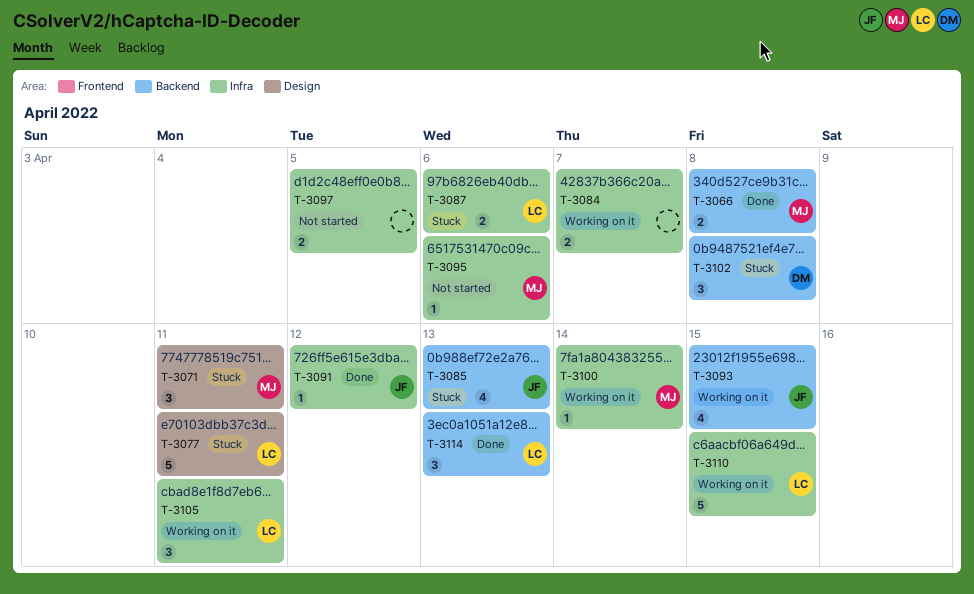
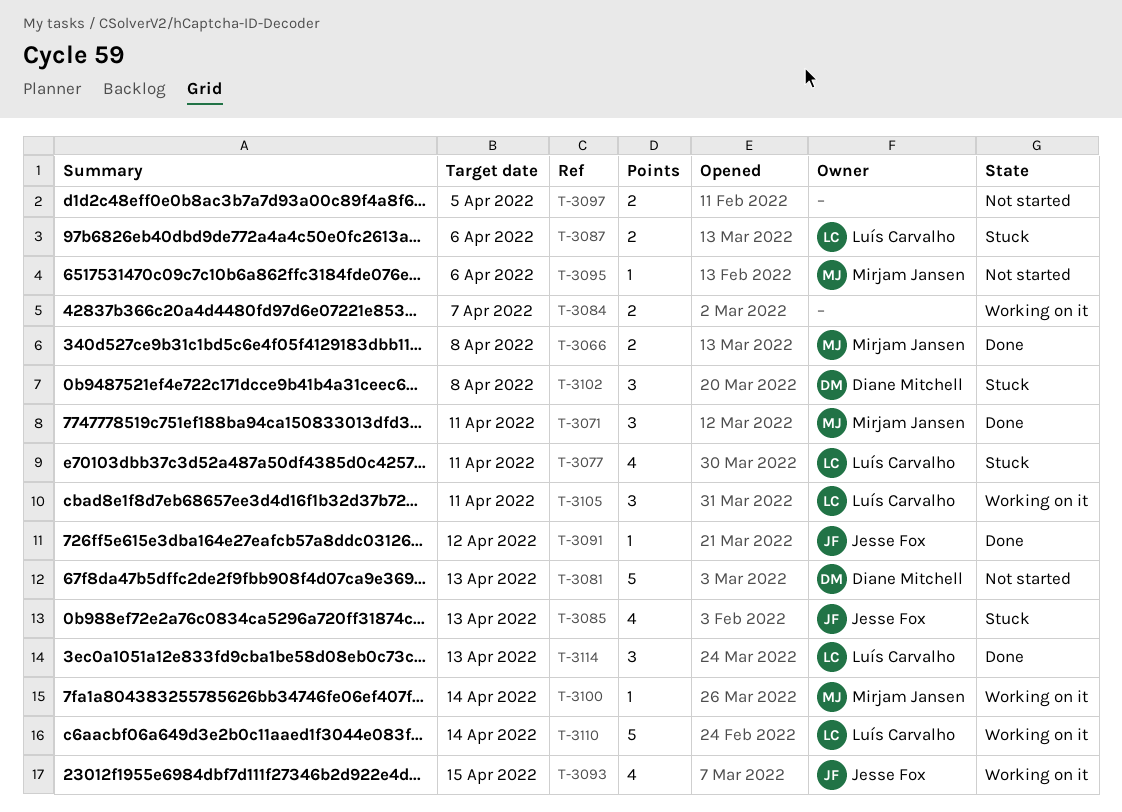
T-3071, status: Stuck -> Done
T-3077, estimate: 5 -> 4
T-3081: none -> present
T-3110, due: Apr 15 -> Apr 14

